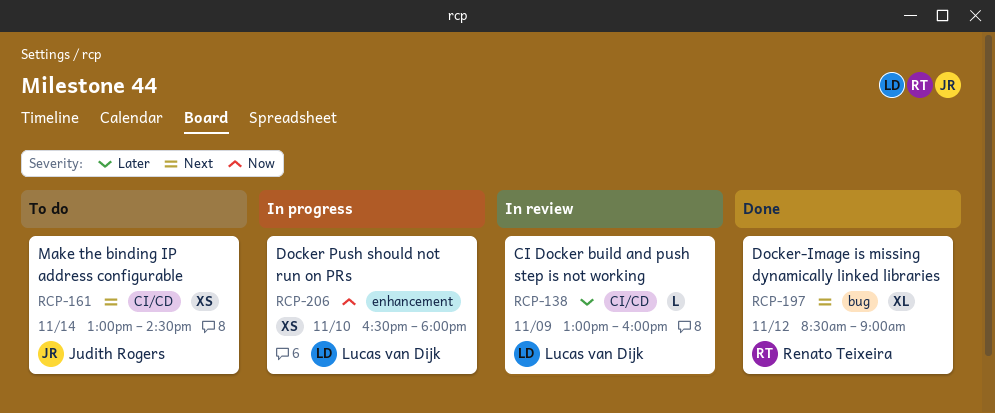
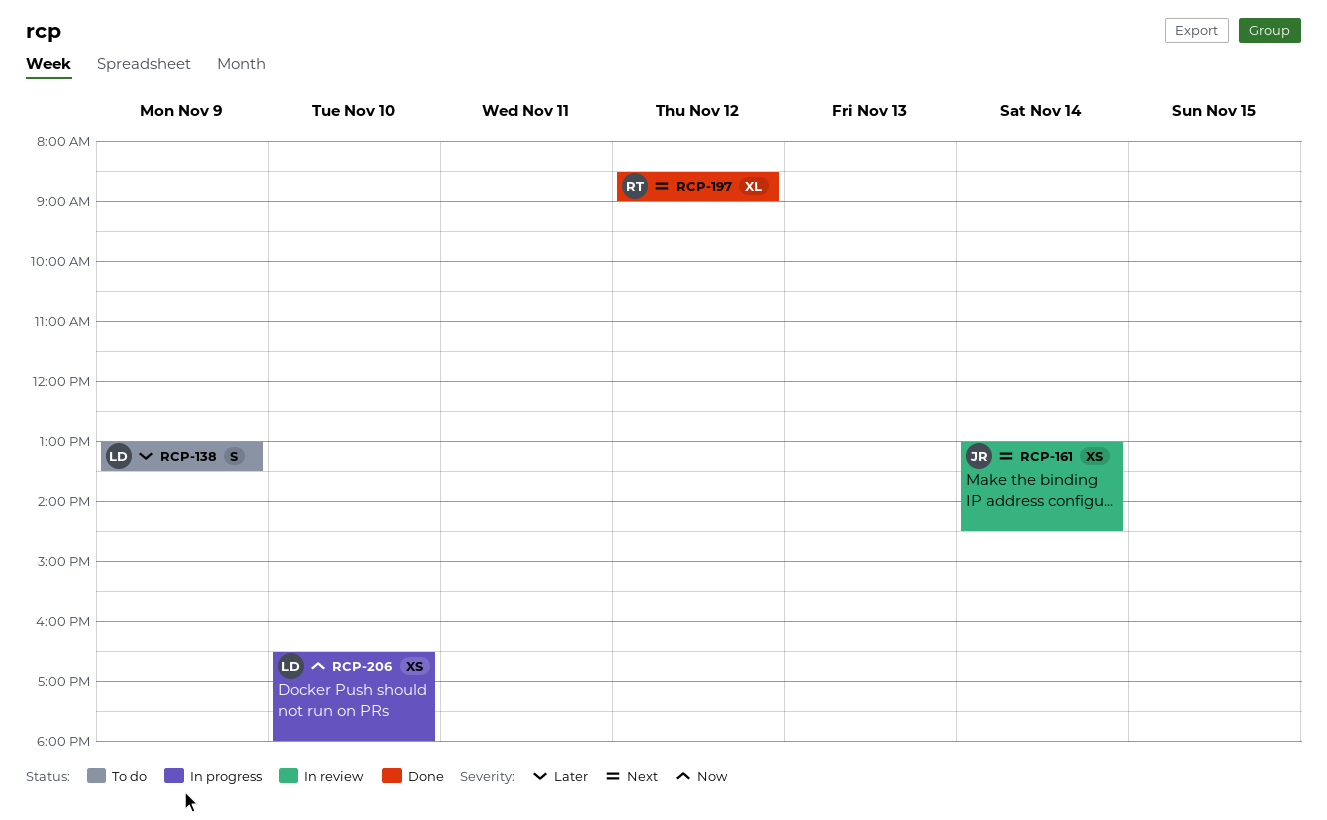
RCP-138, status: In review -> To do
RCP-138, estimate: L -> S
RCP-138, ends: 16:00 -> 13:30
RCP-161, status: To do -> In review

